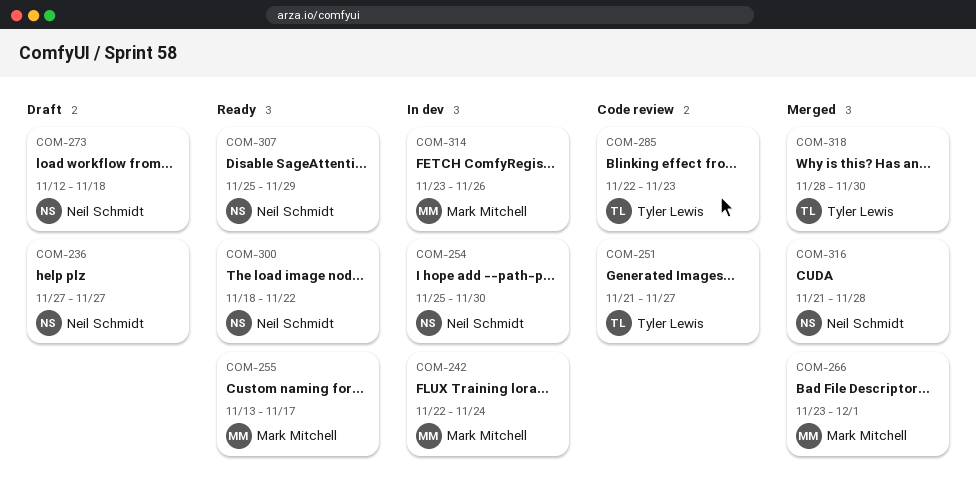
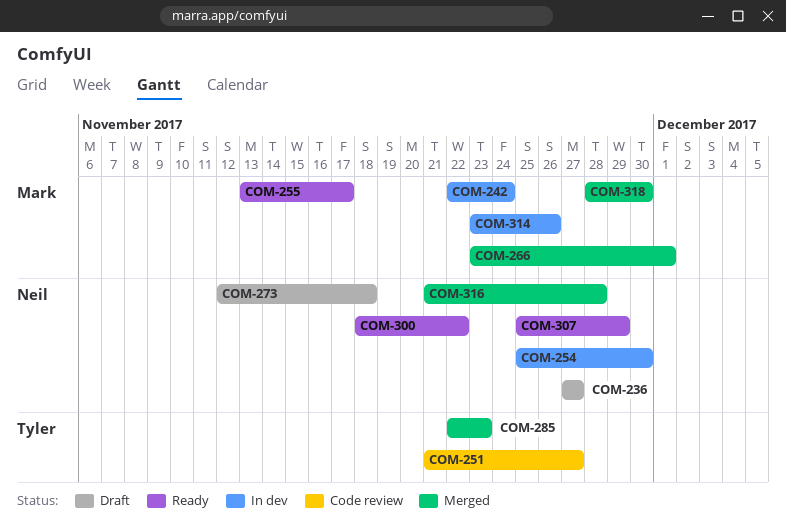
COM-285, status: Code review -> Merged
COM-318, owner: Tyler Lewis -> Mark Mitchell

